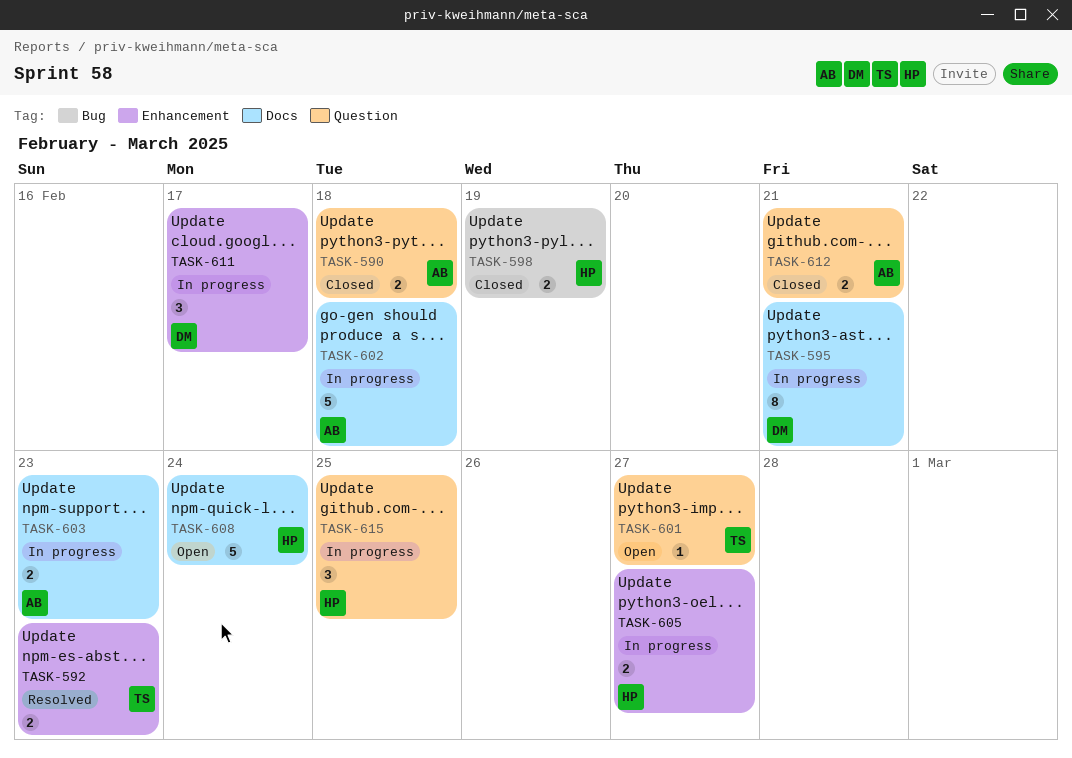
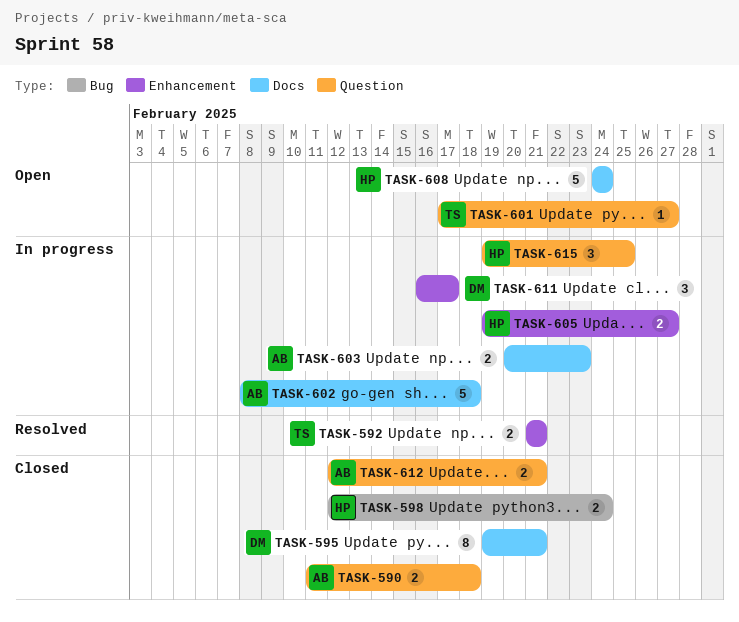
TASK-592, due: Feb 23 -> Feb 21
TASK-595, status: In progress -> Closed
TASK-598, due: Feb 19 -> Feb 24

